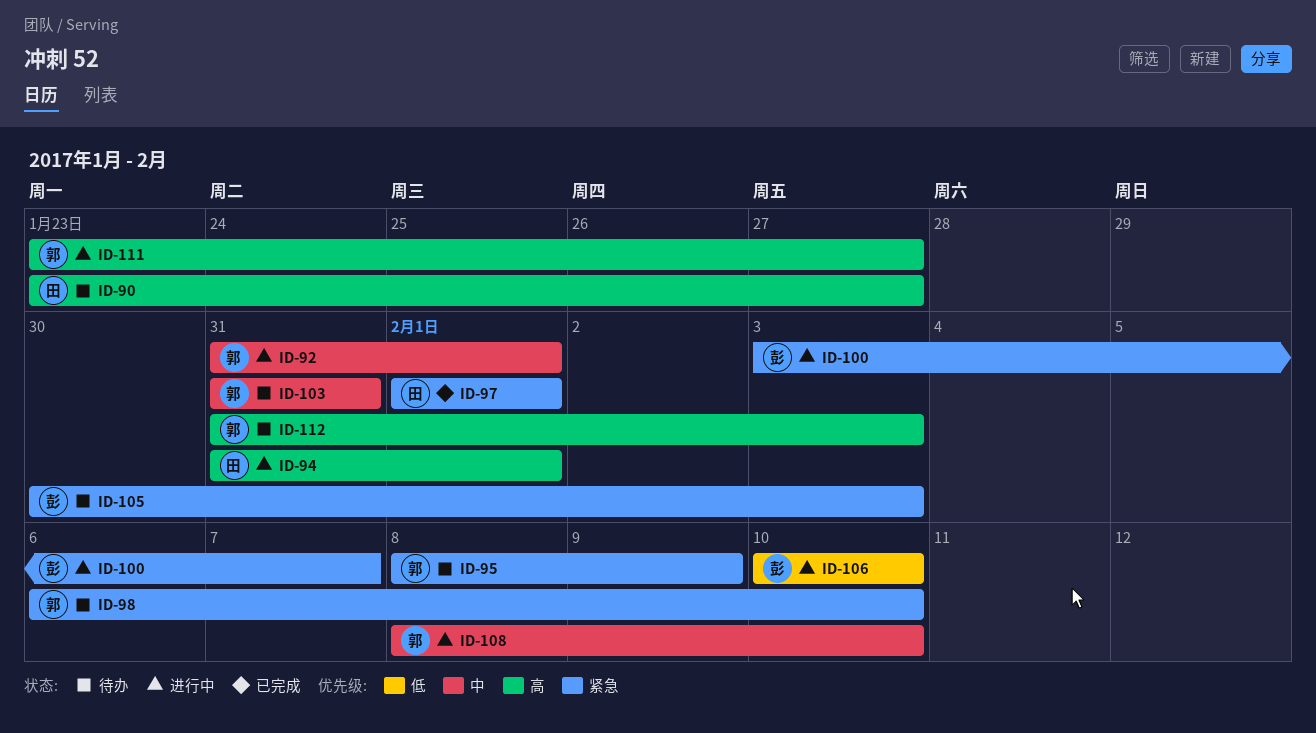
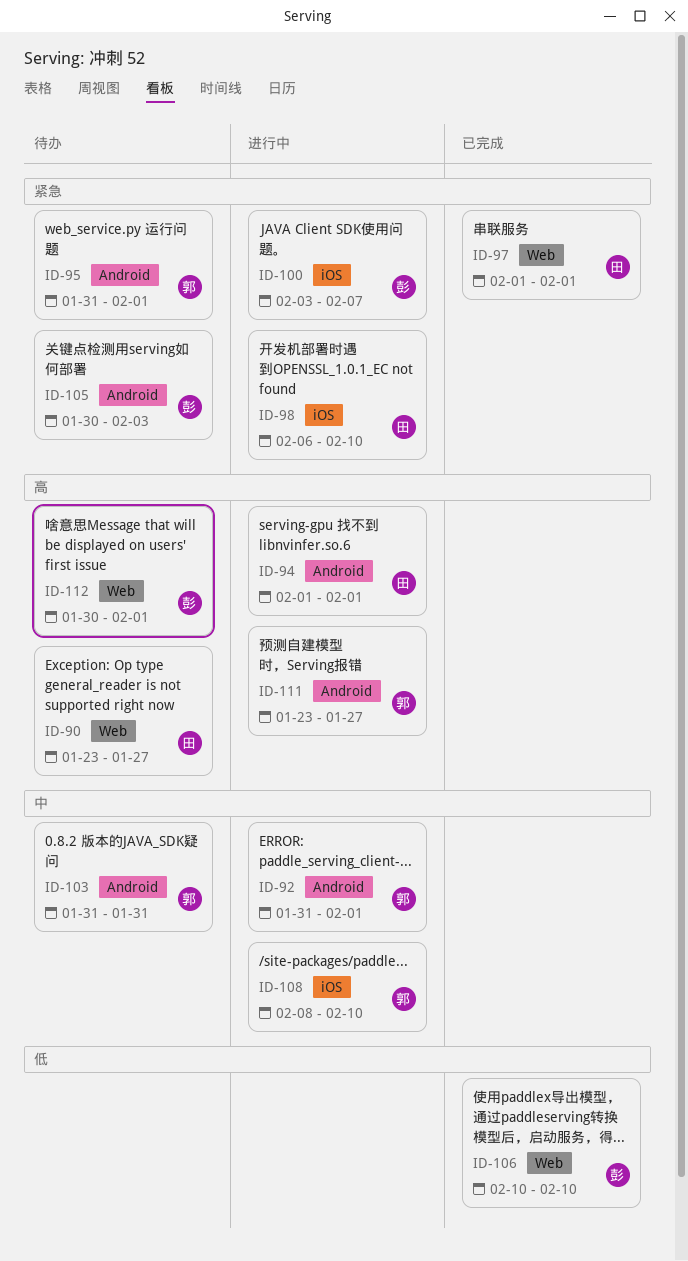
ID-94, start: Jan 31 -> Feb 1
ID-95, start: Feb 8 -> Jan 31
ID-95, due: Feb 9 -> Feb 1
ID-98, status: 待办 -> 进行中
ID-98, owner: 郭 -> 田
ID-106, status: 进行中 -> 已完成
ID-112, owner: 郭 -> 彭
ID-112, start: Jan 31 -> Jan 30
ID-112, due: Feb 3 -> Feb 1

